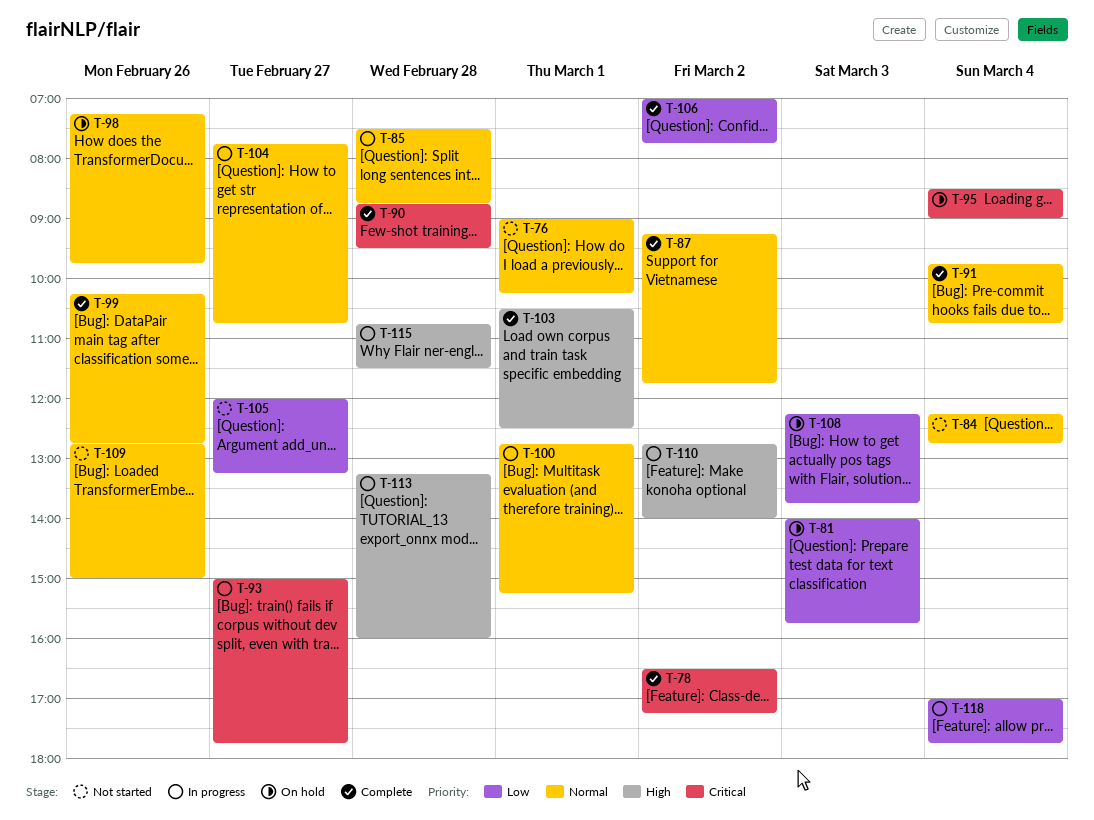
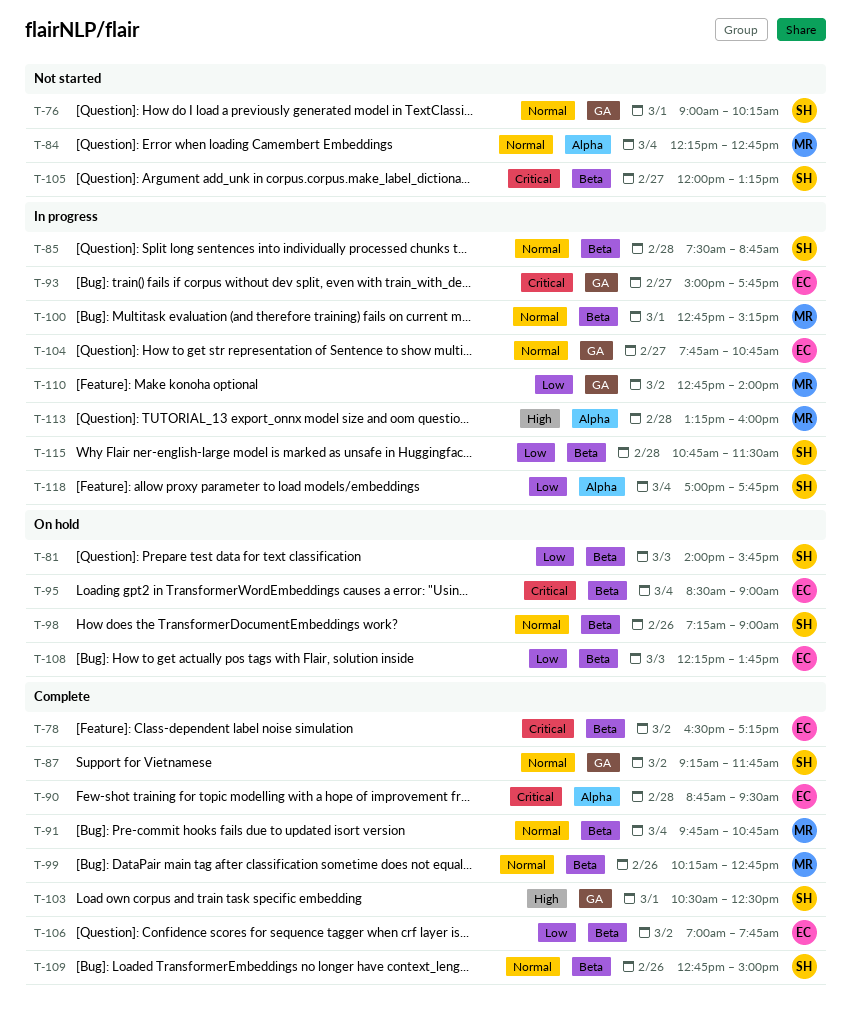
T-98, ends: 09:45 -> 09:00
T-105, priority: Low -> Critical
T-109, status: Not started -> Complete
T-110, priority: High -> Low
T-115, priority: High -> Low

